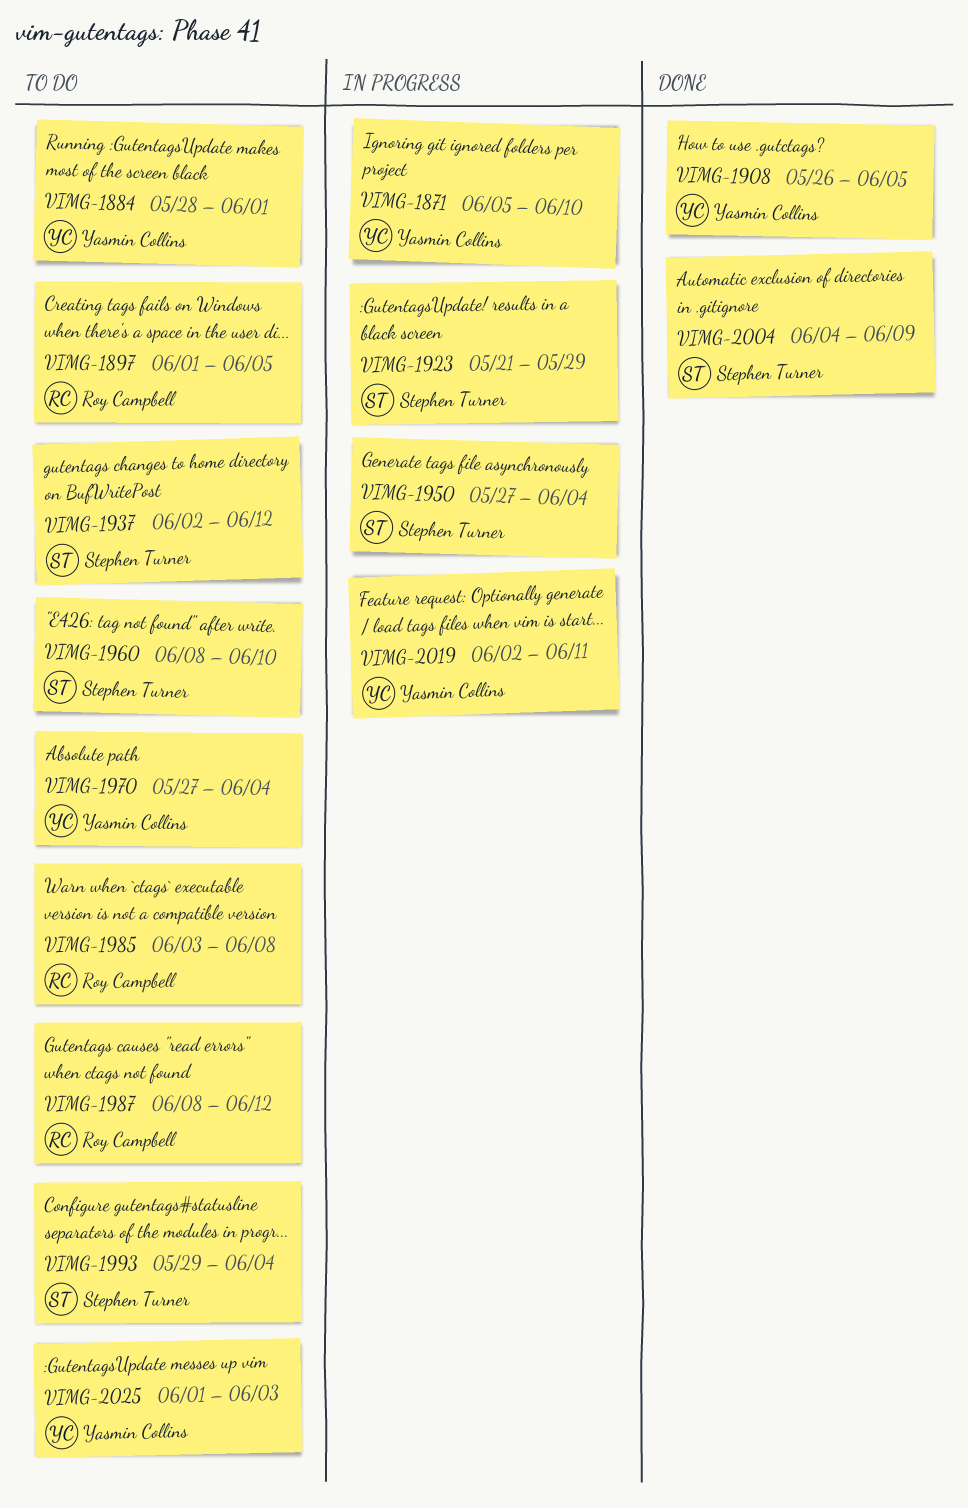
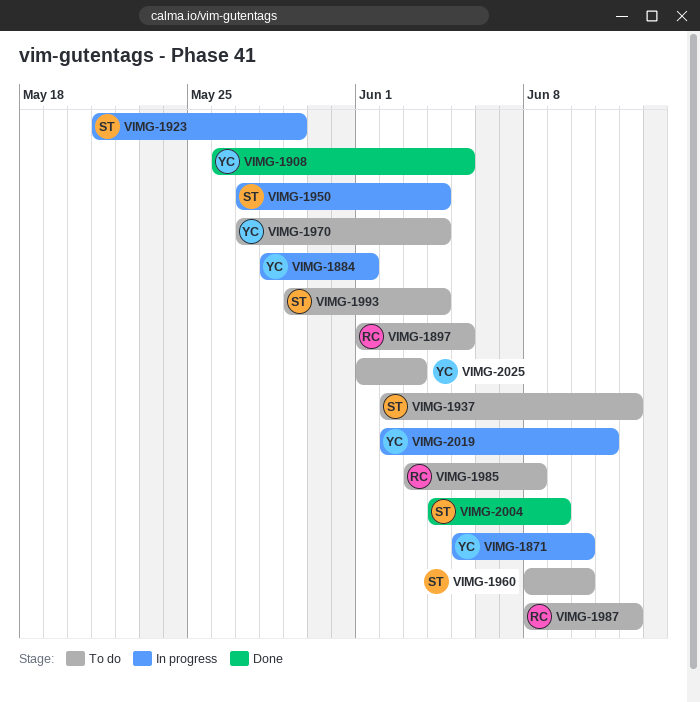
VIMG-1884, status: To do -> In progress

